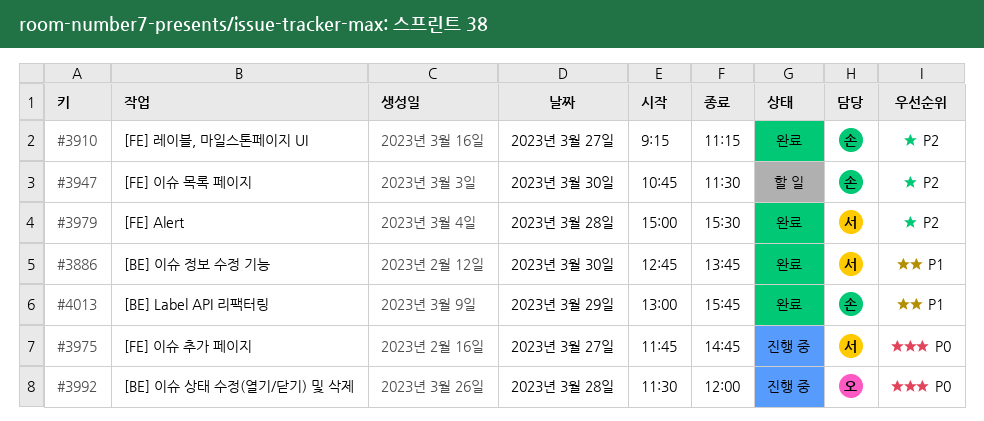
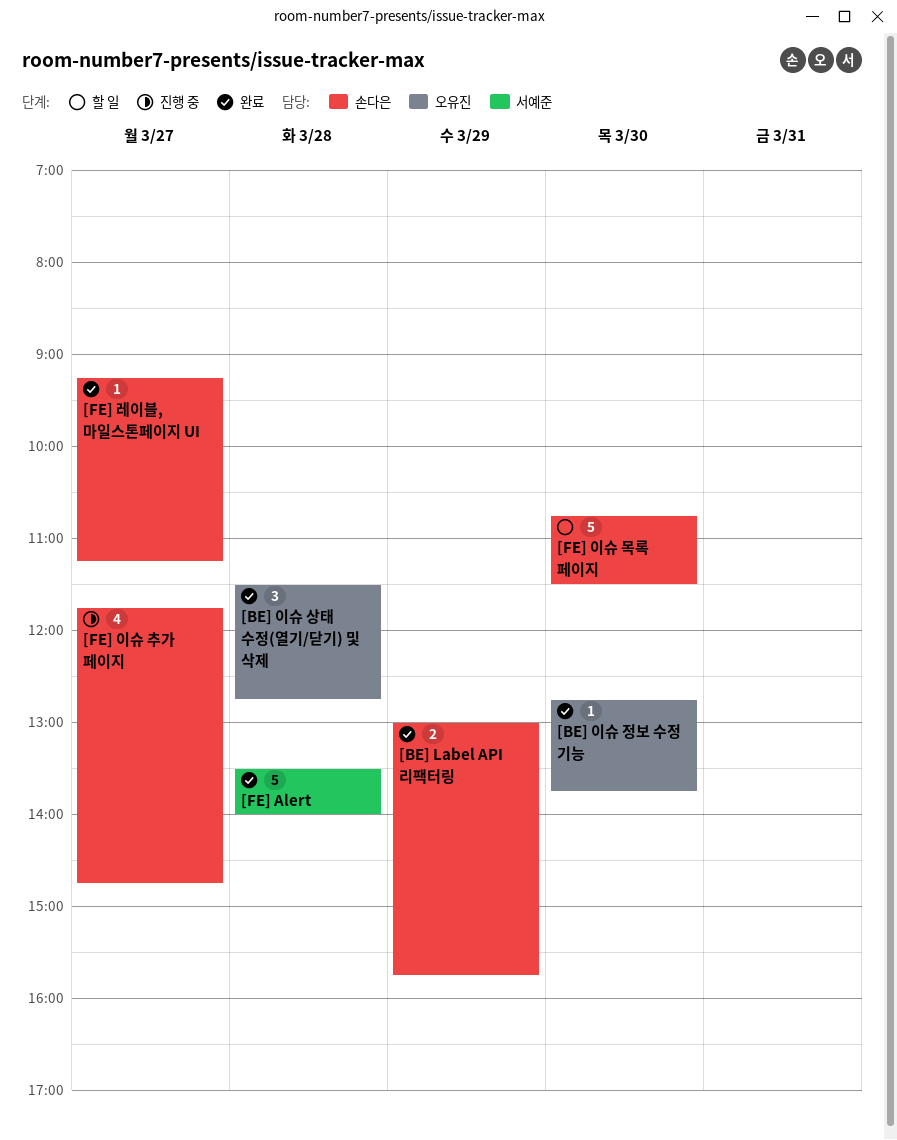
[BE] 이슈 상태 수정(열기/닫기) 및 삭제, status: 진행 중 -> 완료
[BE] 이슈 상태 수정(열기/닫기) 및 삭제, ends: 12:00 -> 12:45
[BE] 이슈 정보 수정 기능, owner: 서예준 -> 오유진
[FE] Alert, begins: 15:00 -> 13:30
[FE] Alert, ends: 15:30 -> 14:00
[FE] 이슈 추가 페이지, owner: 서예준 -> 손다은

